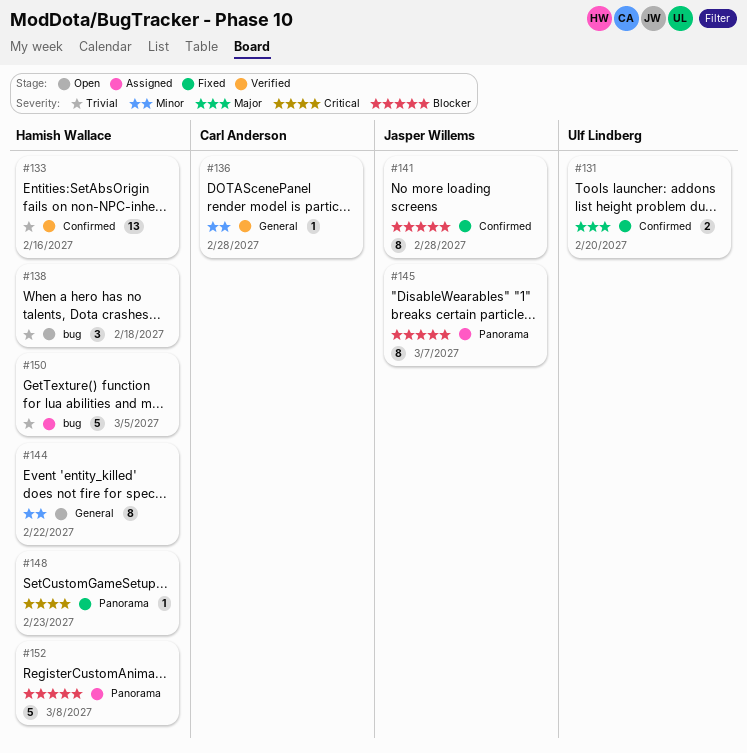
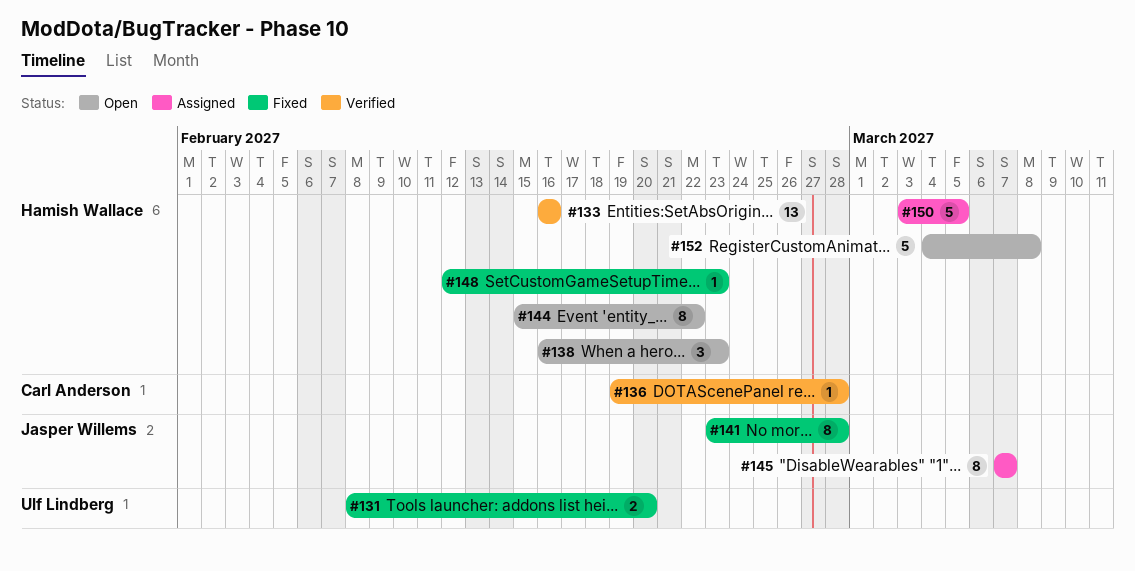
#138, due: Feb 18 -> Feb 23
#152, status: Assigned -> Open

